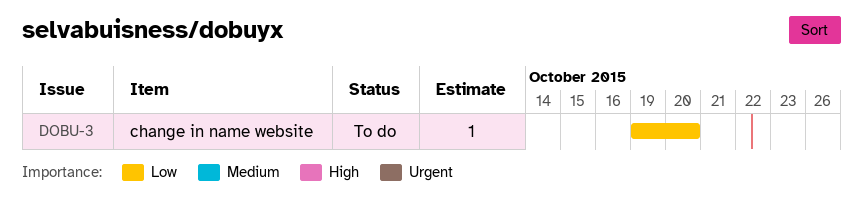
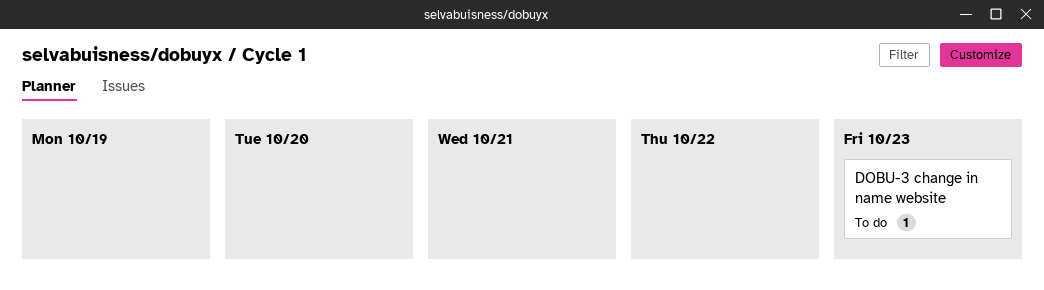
DOBU-3, due: Oct 20 -> Oct 23

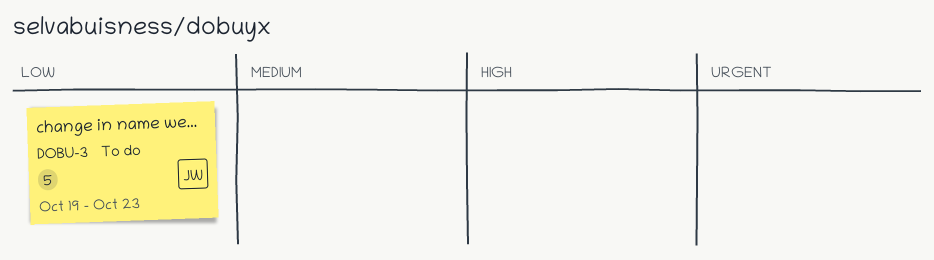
DOBU-3, estimate: 1 -> 5

